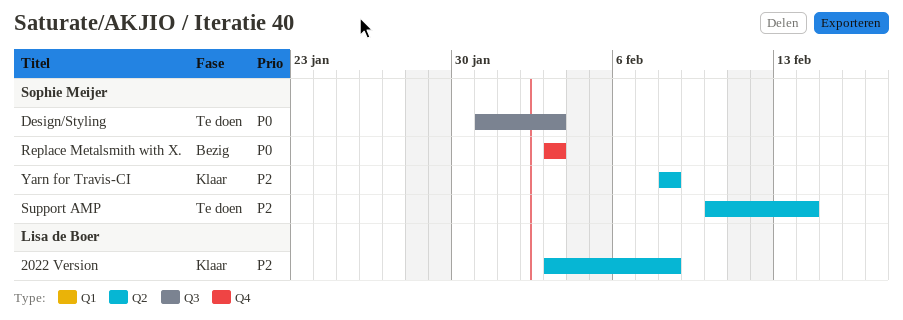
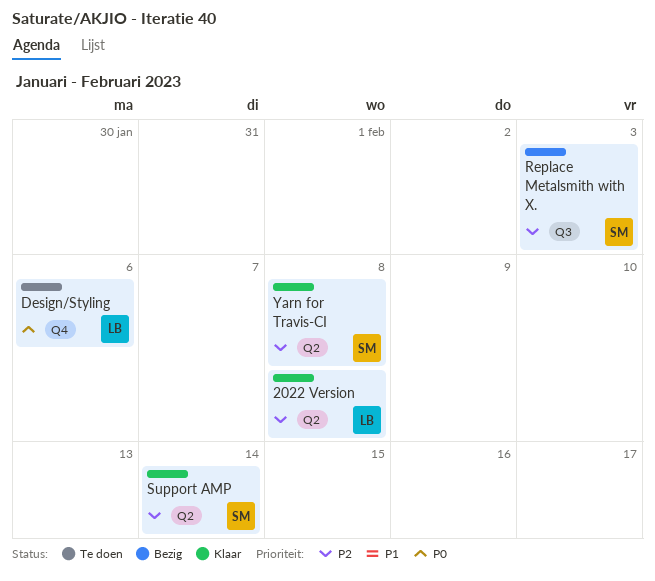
Design/Styling, owner: Sophie Meijer -> Lisa de Boer
Design/Styling, label: Q3 -> Q4
Design/Styling, due: Feb 3 -> Feb 6
Replace Metalsmith with X., priority: P0 -> P2
Replace Metalsmith with X., label: Q4 -> Q3
Support AMP, status: Te doen -> Klaar

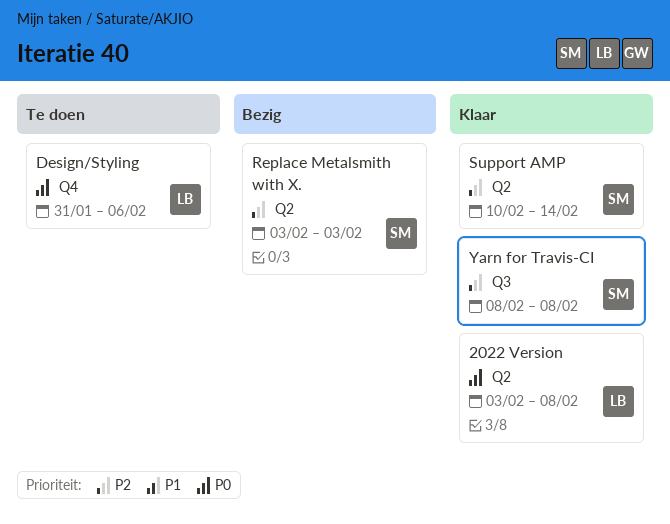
2022 Version, priority: P2 -> P0
Replace Metalsmith with X., label: Q3 -> Q2
Yarn for Travis-CI, label: Q2 -> Q3

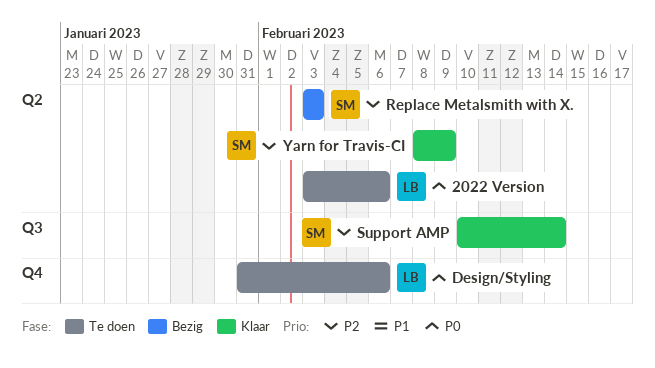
2022 Version, status: Klaar -> Te doen
2022 Version, due: Feb 8 -> Feb 6
Support AMP, label: Q2 -> Q3
Yarn for Travis-CI, label: Q3 -> Q2
Yarn for Travis-CI, due: Feb 8 -> Feb 9

